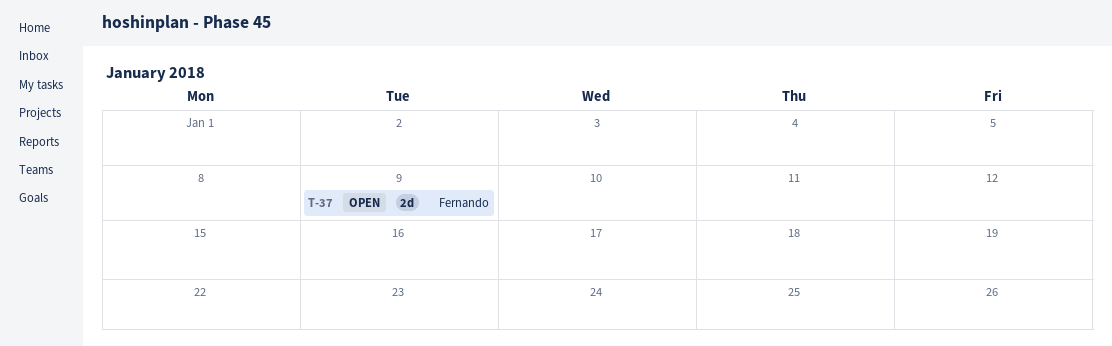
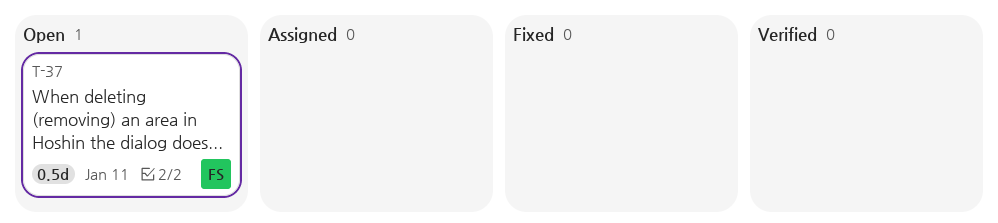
T-37, estimate: 2d -> 0.5d
T-37, due: Jan 9 -> Jan 11

